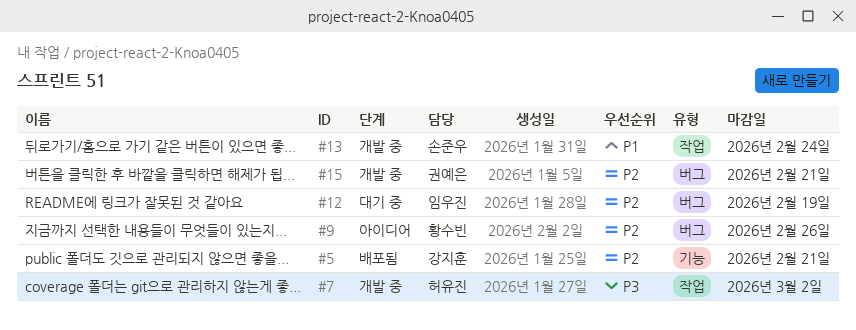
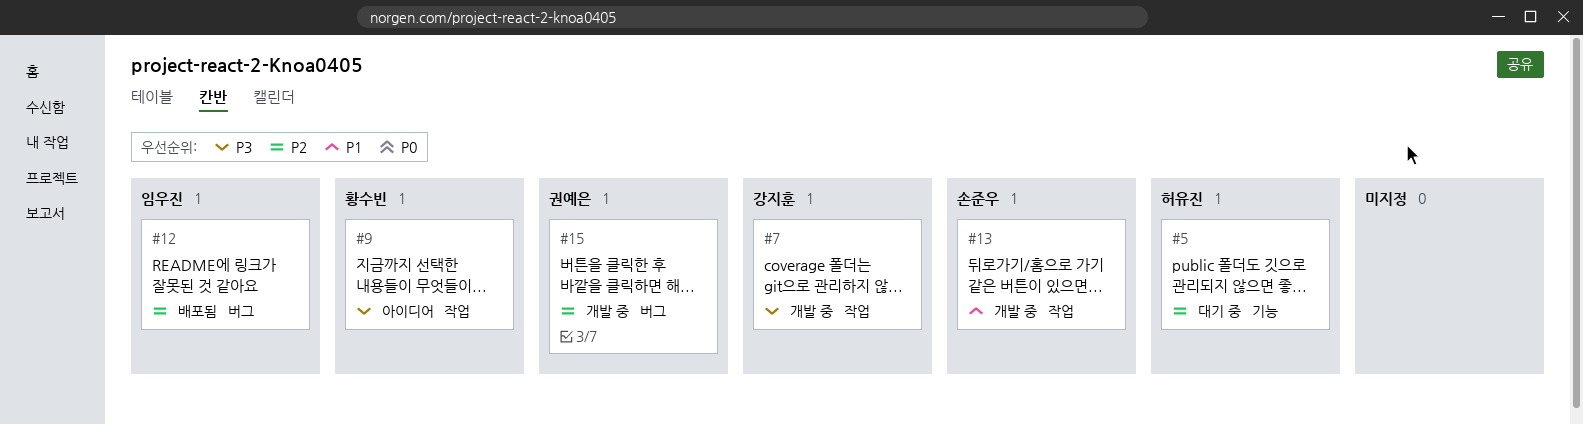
#5, status: 배포됨 -> 대기 중
#5, owner: 강지훈 -> 허유진
#7, owner: 허유진 -> 강지훈
#9, priority: P2 -> P3
#9, label: 버그 -> 작업
#12, status: 대기 중 -> 배포됨

